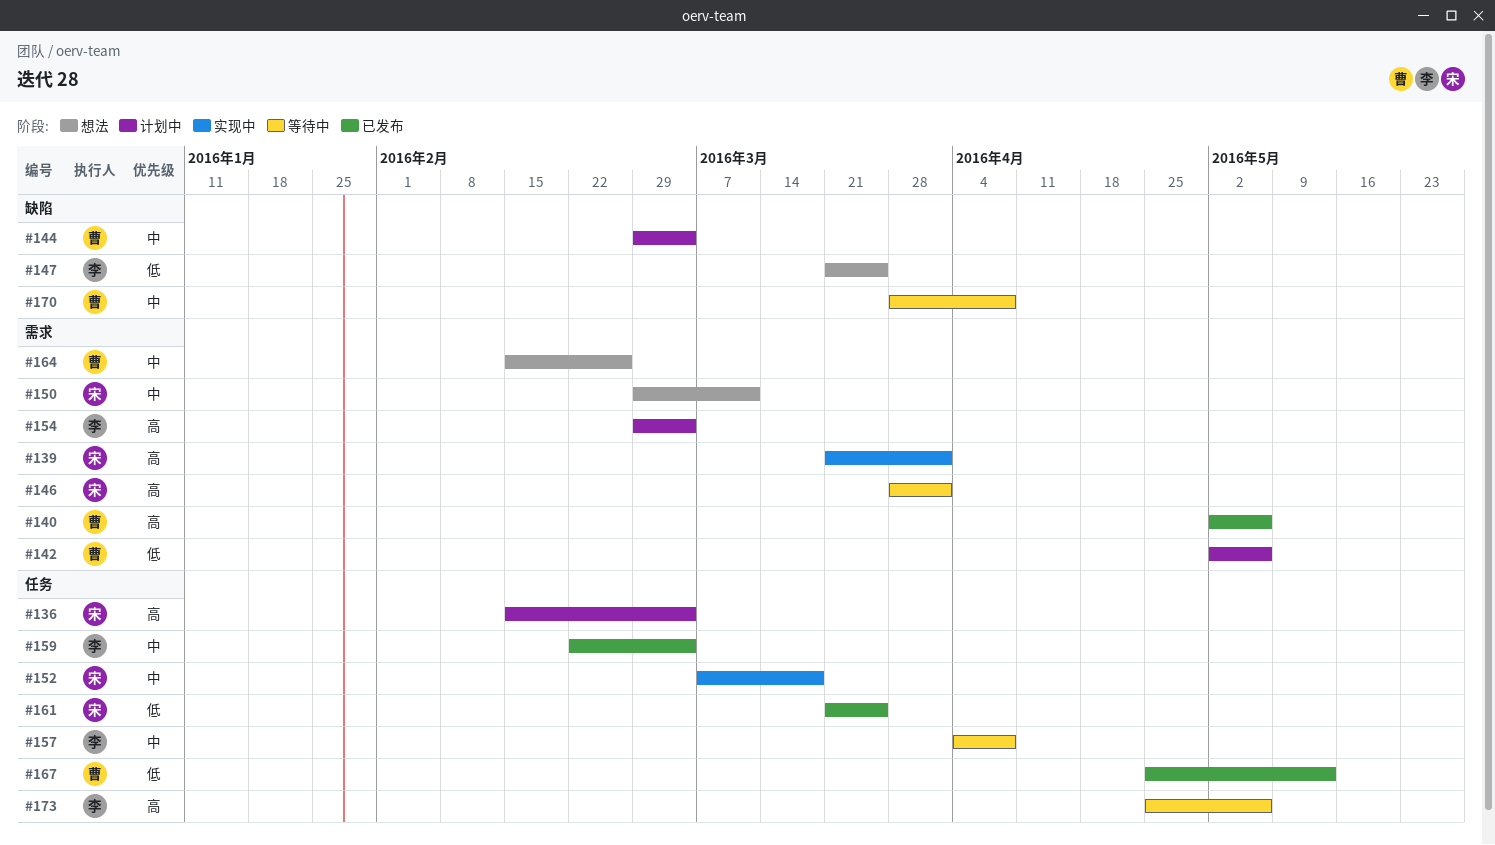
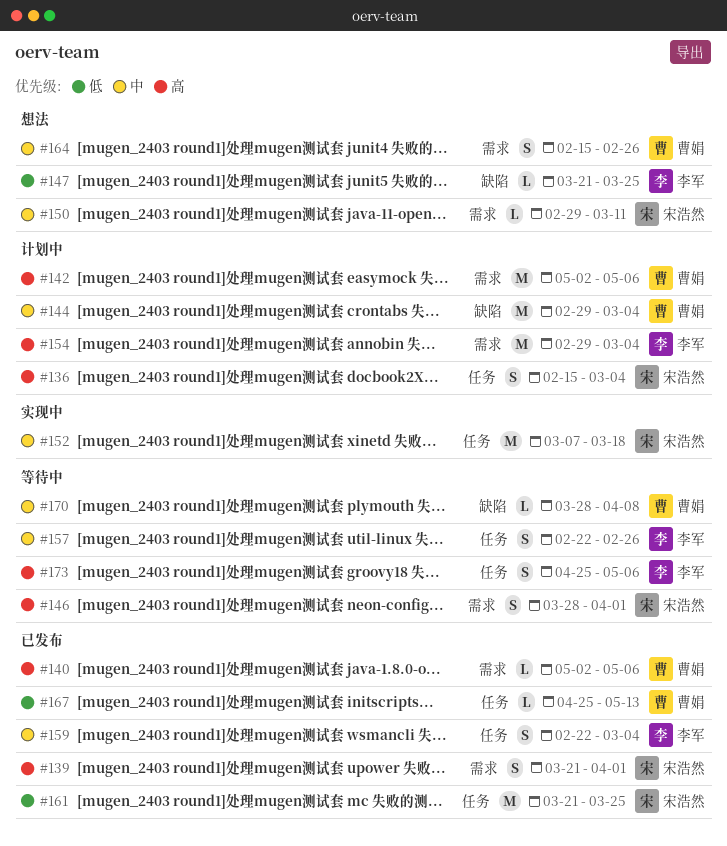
#139, status: 实现中 -> 已发布
#142, priority: 低 -> 高
#157, start: Apr 4 -> Feb 22
#157, due: Apr 8 -> Feb 26

